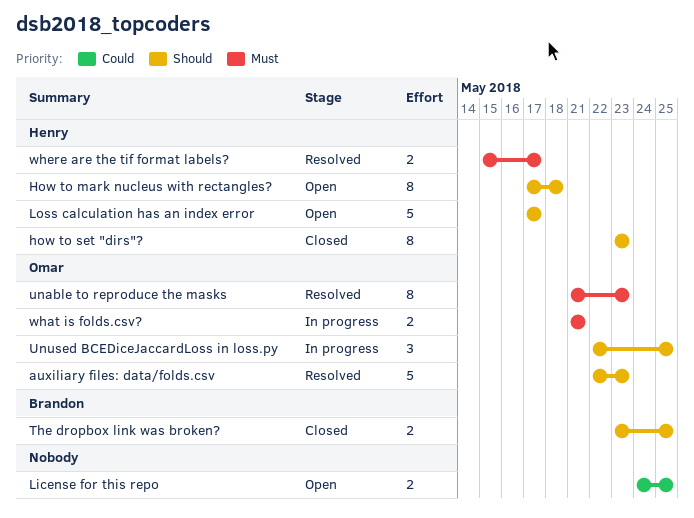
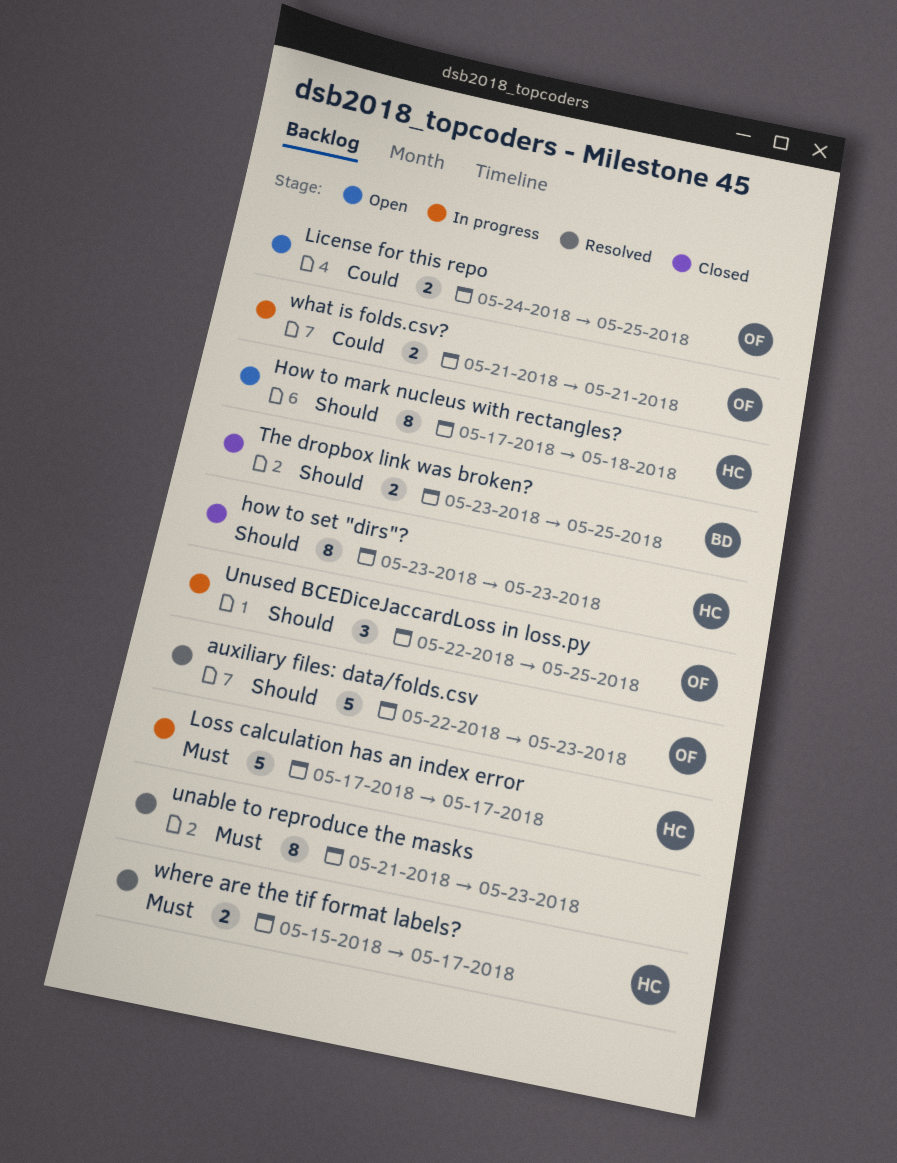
License for this repo, owner: none -> Omar
Loss calculation has an index error, status: Open -> In progress
Loss calculation has an index error, priority: Should -> Must
unable to reproduce the masks, owner: Omar -> none
what is folds.csv?, priority: Must -> Could

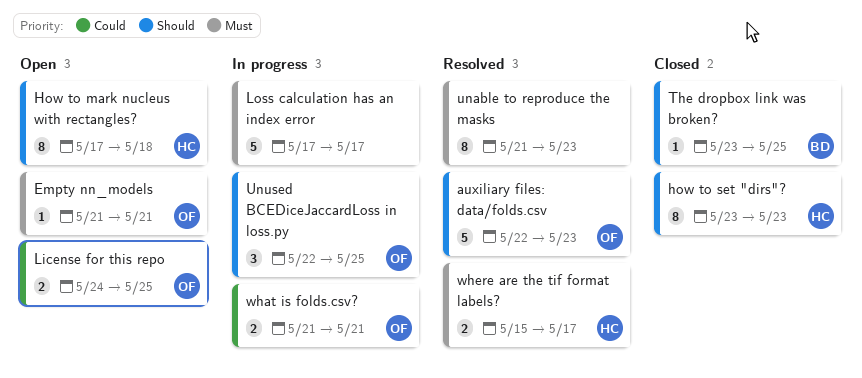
Empty nn_models: none -> present
Loss calculation has an index error, owner: HC -> none
The dropbox link was broken?, estimate: 2 -> 1

